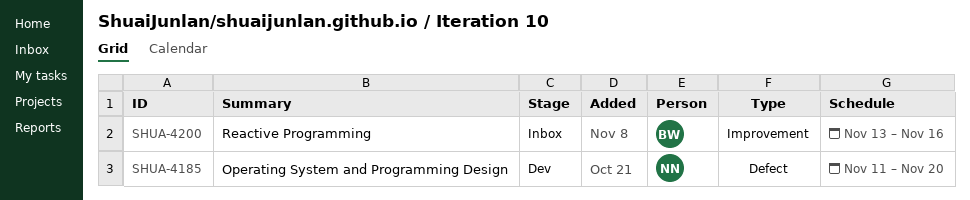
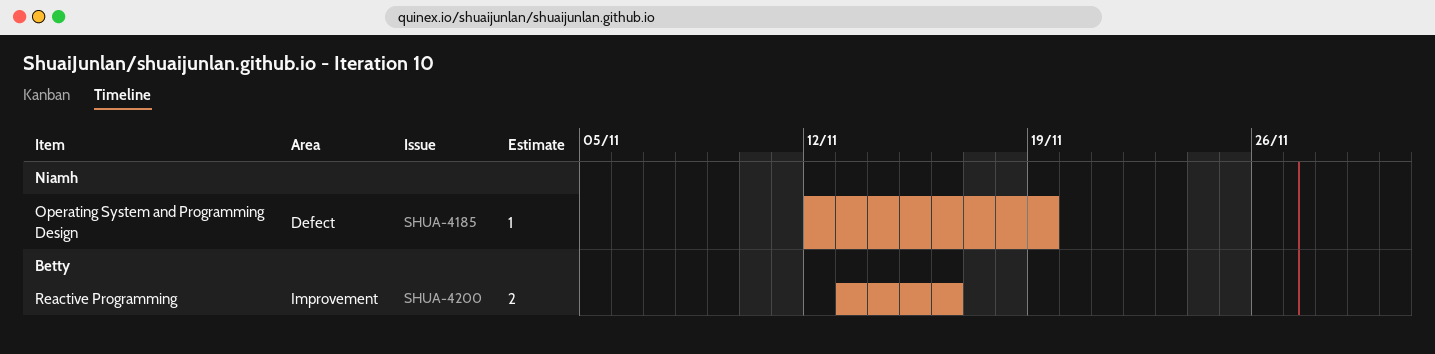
SHUA-4185, start: Nov 11 -> Nov 12
SHUA-4185, due: Nov 20 -> Nov 19

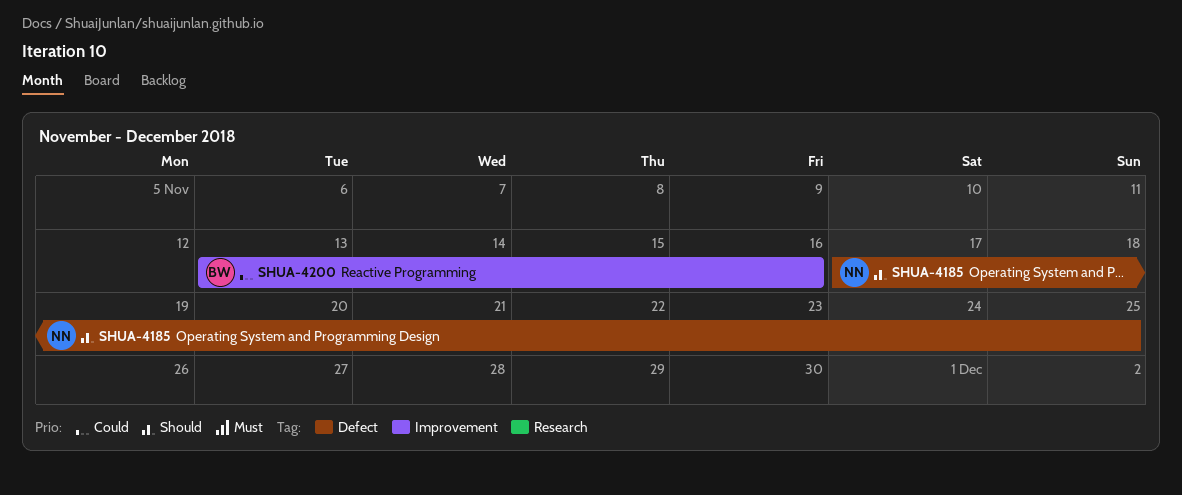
SHUA-4185, start: Nov 12 -> Nov 17
SHUA-4185, due: Nov 19 -> Nov 25

